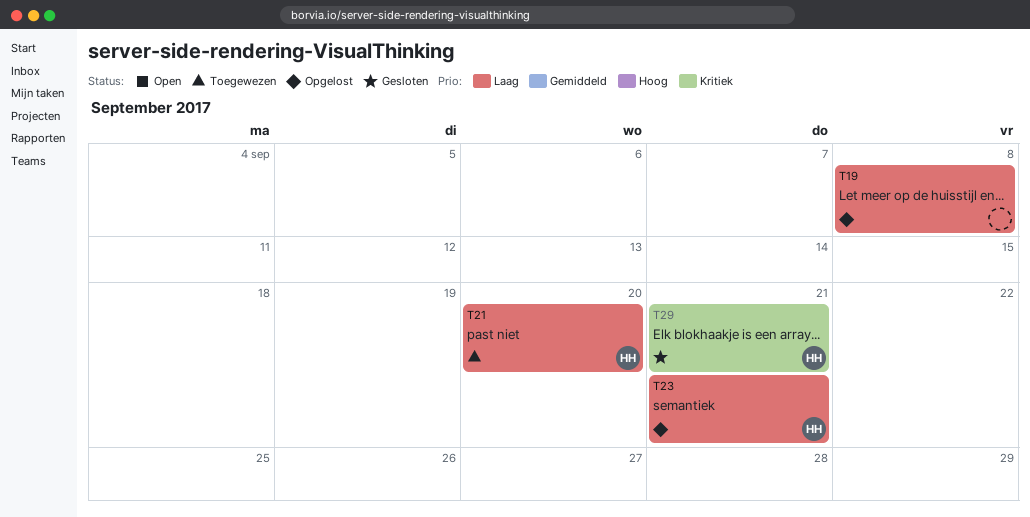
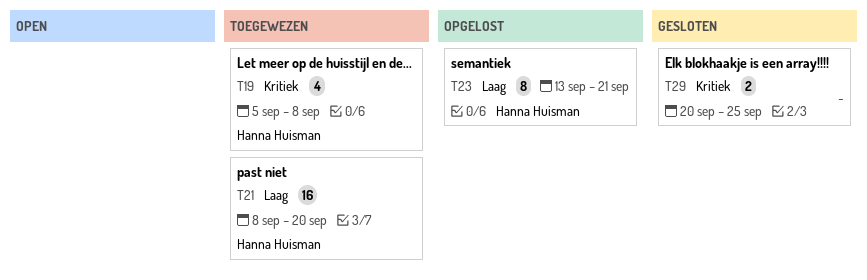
T19, status: Opgelost -> Toegewezen
T19, owner: none -> Hanna Huisman
T19, priority: Laag -> Kritiek
T29, owner: Hanna Huisman -> none
T29, due: Sep 21 -> Sep 25

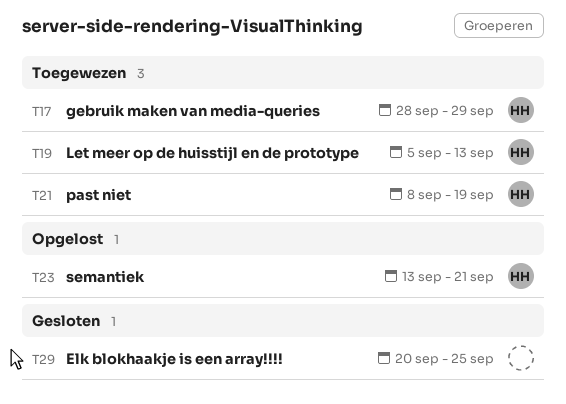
T17: none -> present
T19, due: Sep 8 -> Sep 13
T21, due: Sep 20 -> Sep 19

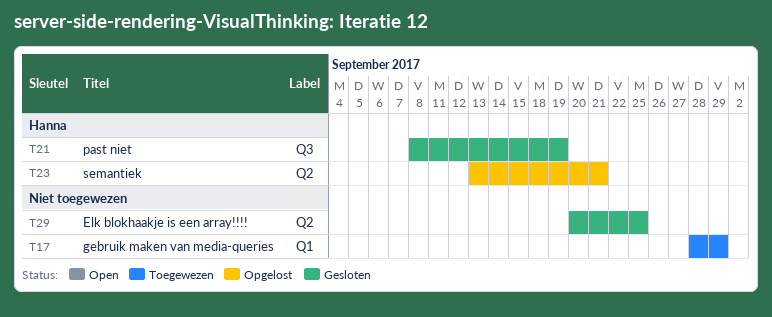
T17, owner: Hanna -> none
T19: present -> none
T21, status: Toegewezen -> Gesloten

